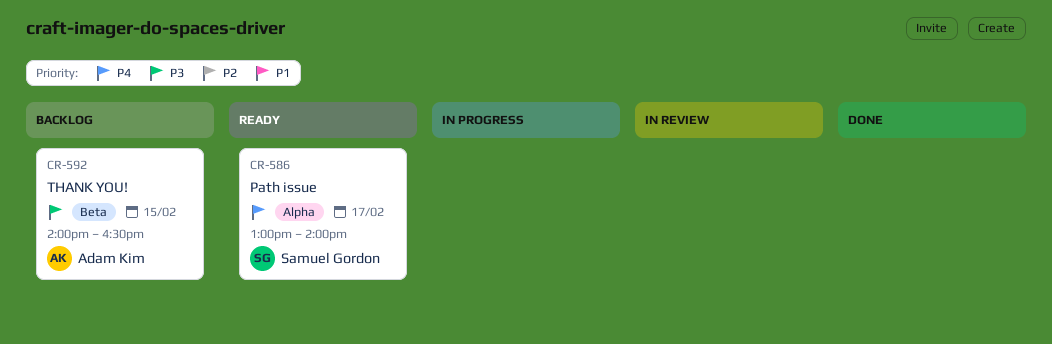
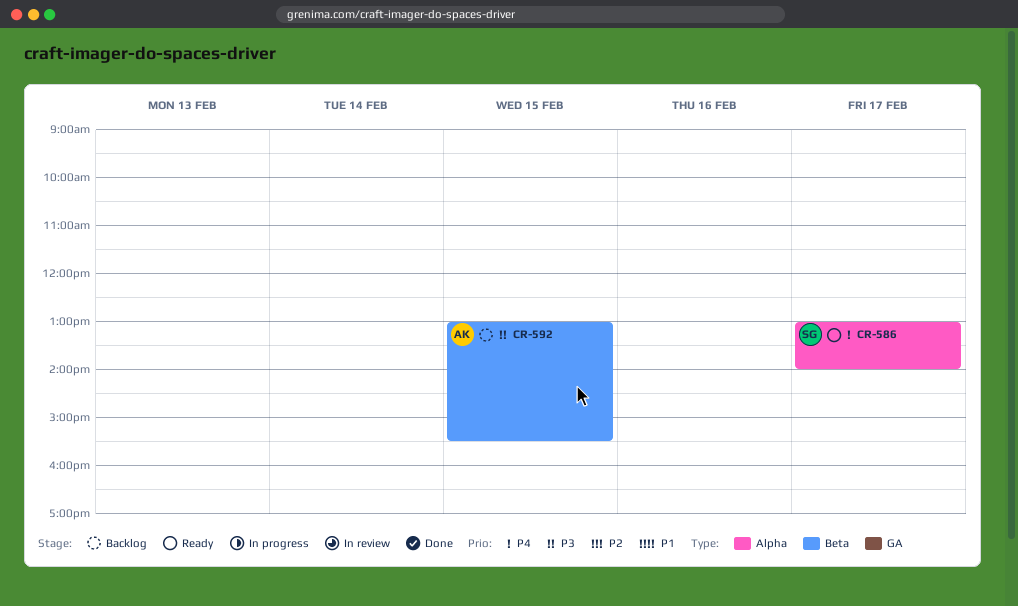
CR-592, begins: 14:00 -> 13:00
CR-592, ends: 16:30 -> 15:30

